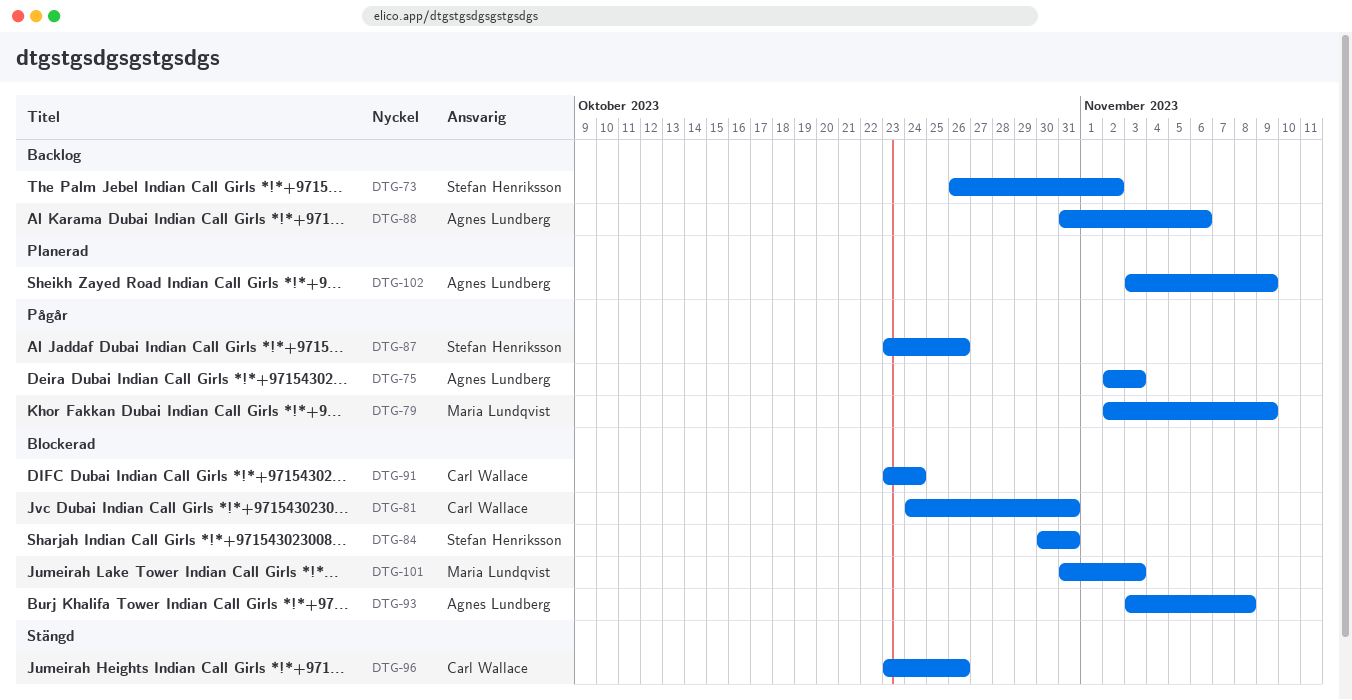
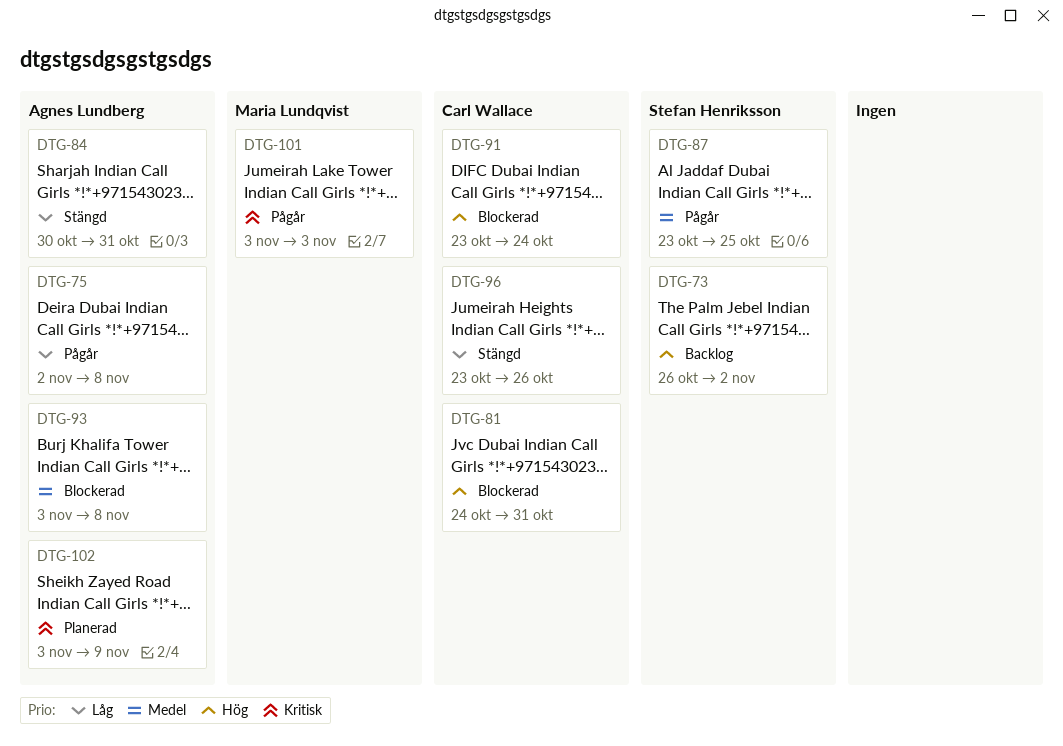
DTG-75, due: Nov 3 -> Nov 8
DTG-79: present -> none
DTG-84, status: Blockerad -> Stängd
DTG-84, owner: Stefan Henriksson -> Agnes Lundberg
DTG-87, due: Oct 26 -> Oct 25
DTG-88: present -> none
DTG-101, status: Blockerad -> Pågår
DTG-101, start: Oct 31 -> Nov 3

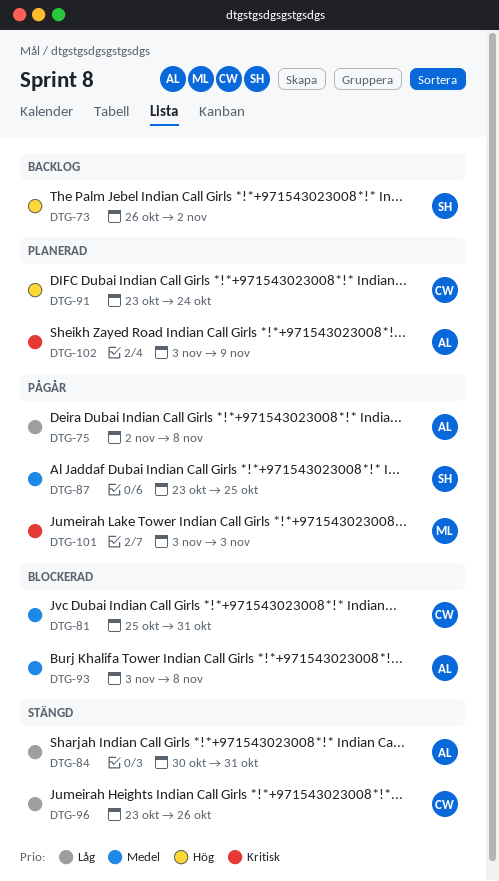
DTG-81, priority: Hög -> Medel
DTG-81, start: Oct 24 -> Oct 25
DTG-91, status: Blockerad -> Planerad

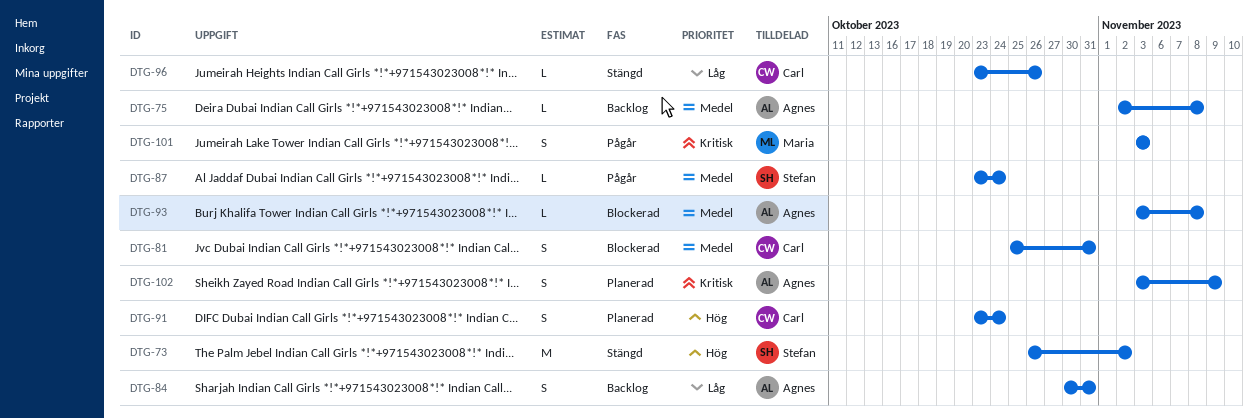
DTG-73, status: Backlog -> Stängd
DTG-75, status: Pågår -> Backlog
DTG-75, priority: Låg -> Medel
DTG-84, status: Stängd -> Backlog
DTG-87, due: Oct 25 -> Oct 24

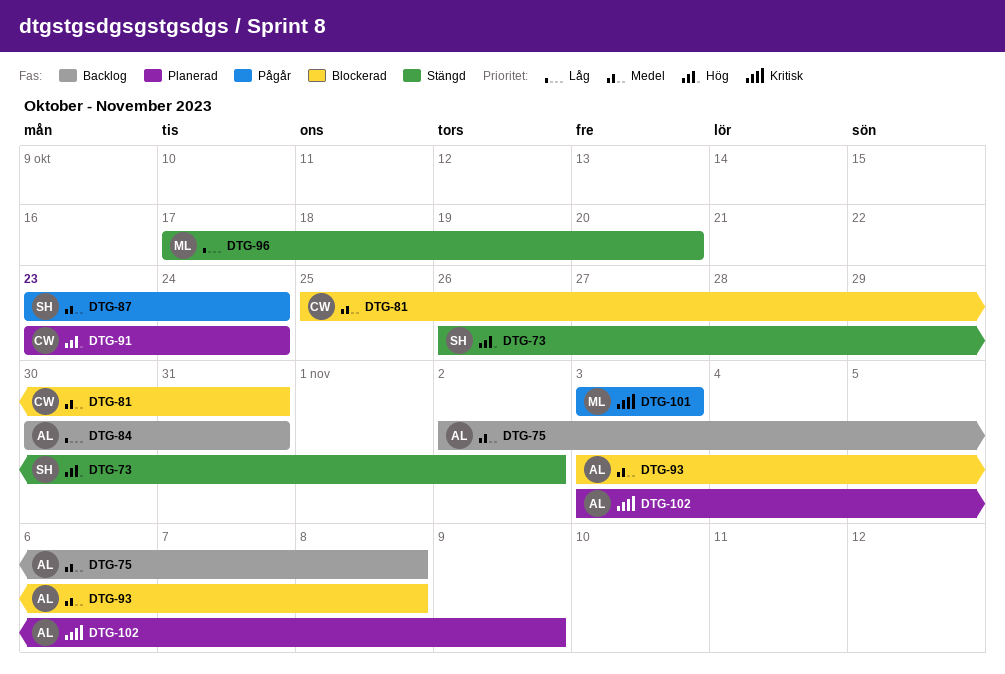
DTG-96, owner: Carl -> Maria
DTG-96, start: Oct 23 -> Oct 17
DTG-96, due: Oct 26 -> Oct 20

